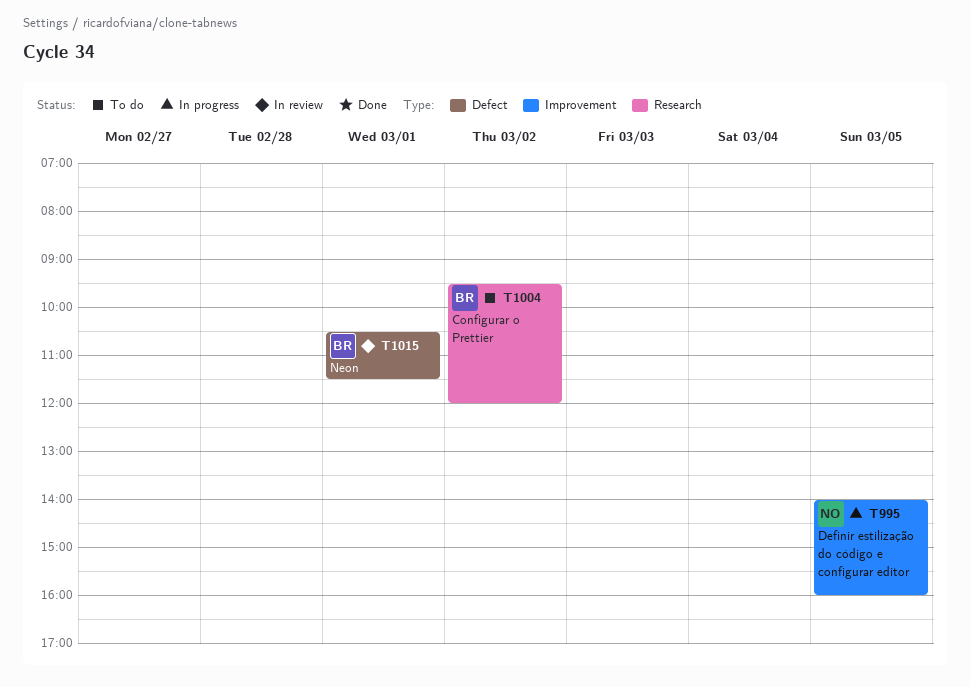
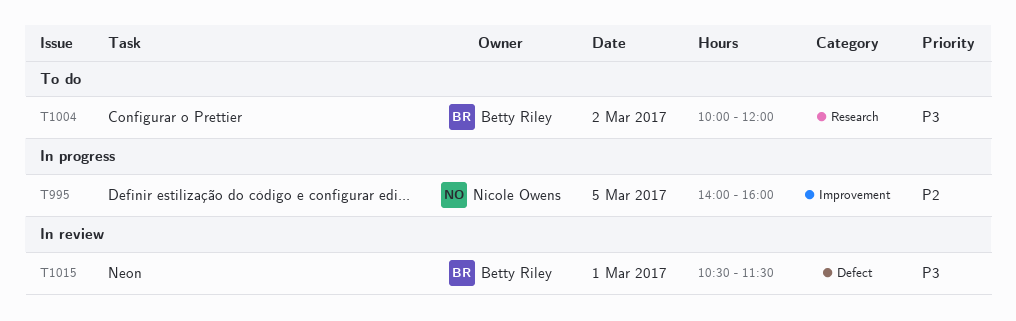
T1004, begins: 09:30 -> 10:00

